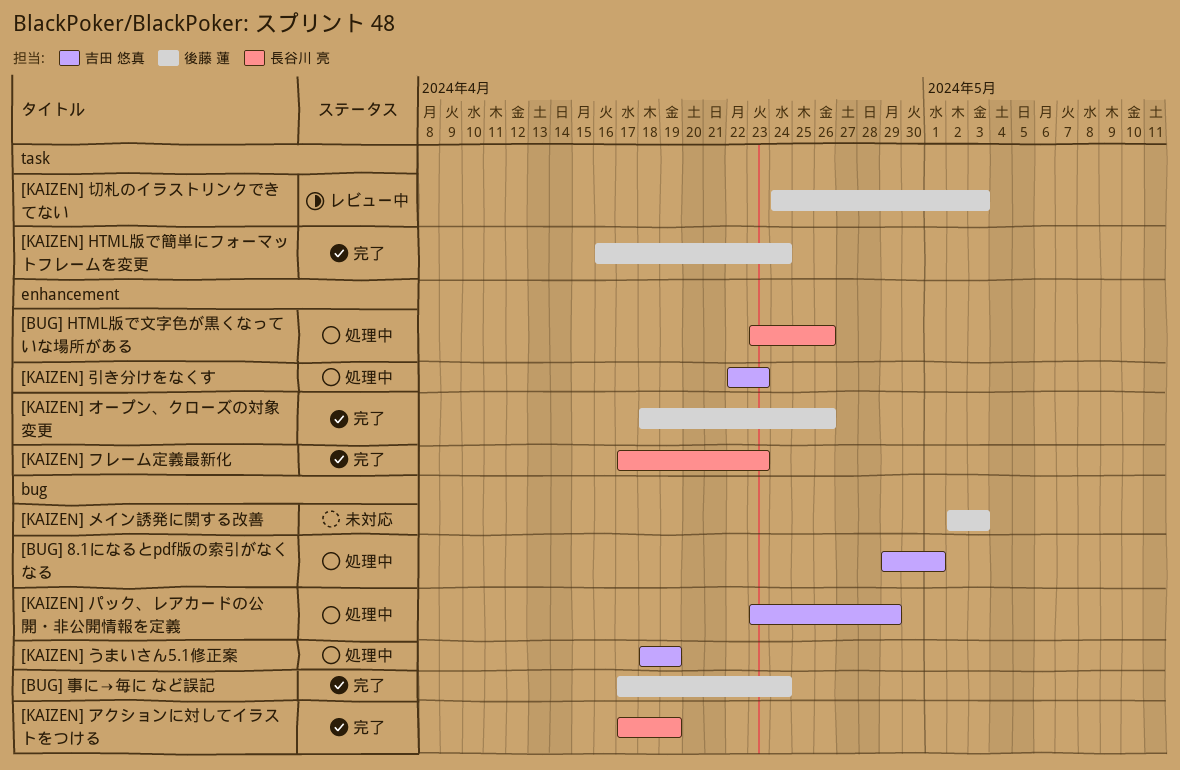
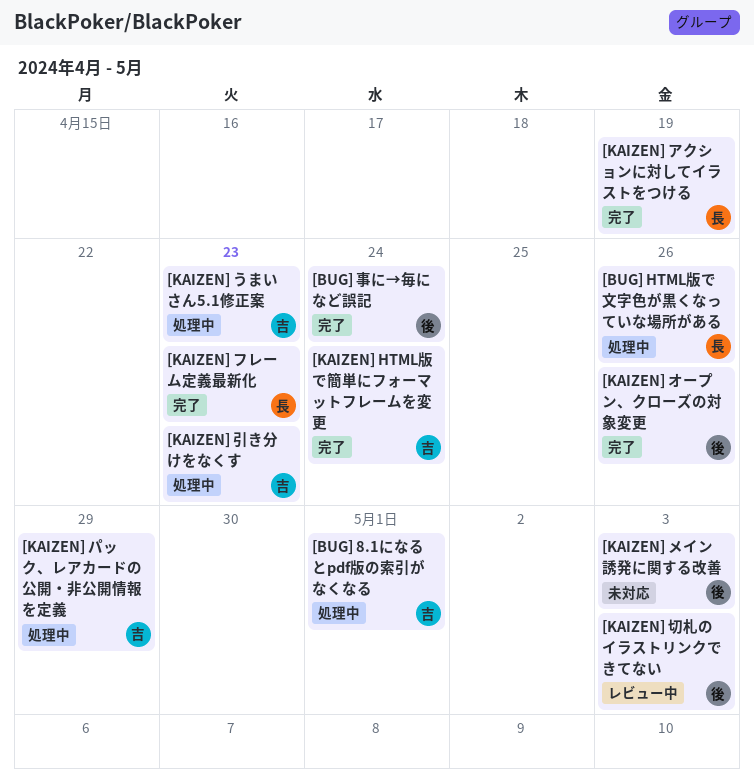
[KAIZEN] HTML版で簡単にフォーマットフレームを変更, owner: 後藤 蓮 -> 吉田 悠真
[KAIZEN] うまいさん5.1修正案, due: Apr 19 -> Apr 23

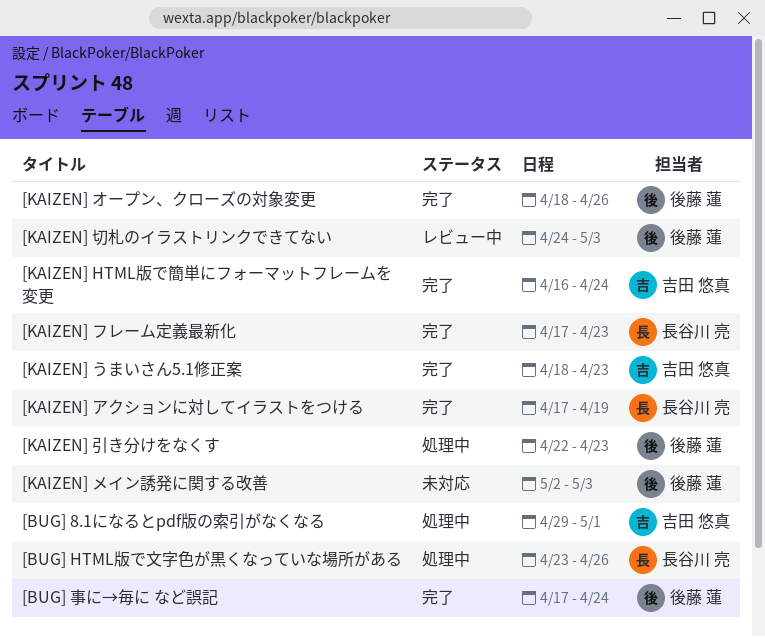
[KAIZEN] うまいさん5.1修正案, status: 処理中 -> 完了
[KAIZEN] パック、レアカードの公開・非公開情報を定義: present -> none
[KAIZEN] 引き分けをなくす, owner: 吉田 悠真 -> 後藤 蓮

